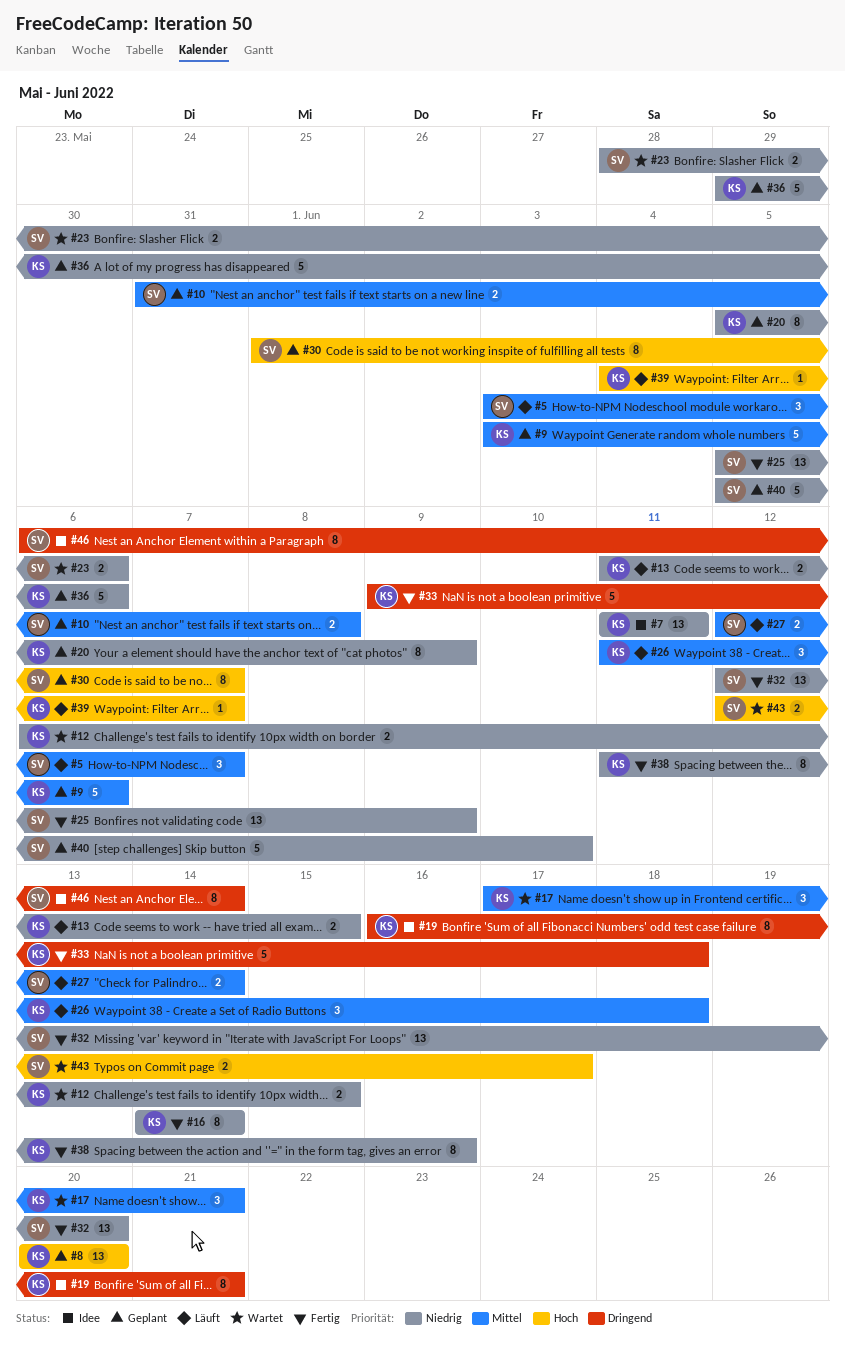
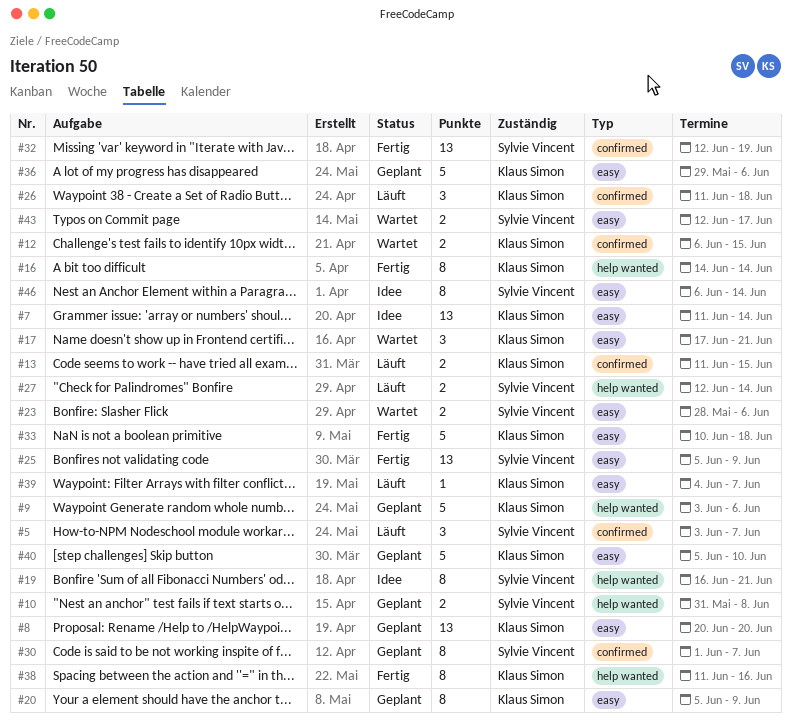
#7, due: Jun 11 -> Jun 14
#19, owner: Klaus Simon -> Sylvie Vincent
#32, due: Jun 20 -> Jun 19
#33, start: Jun 9 -> Jun 10
#40, owner: Sylvie Vincent -> Klaus Simon

